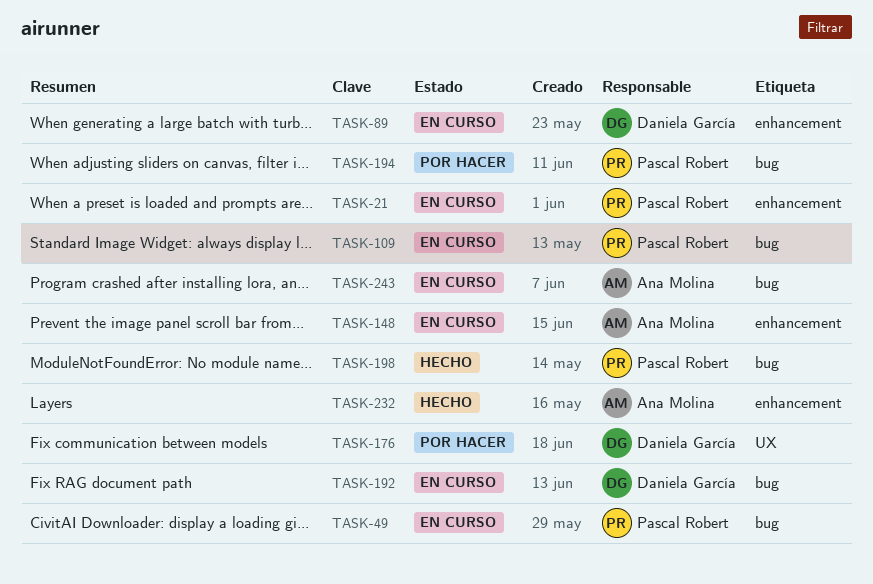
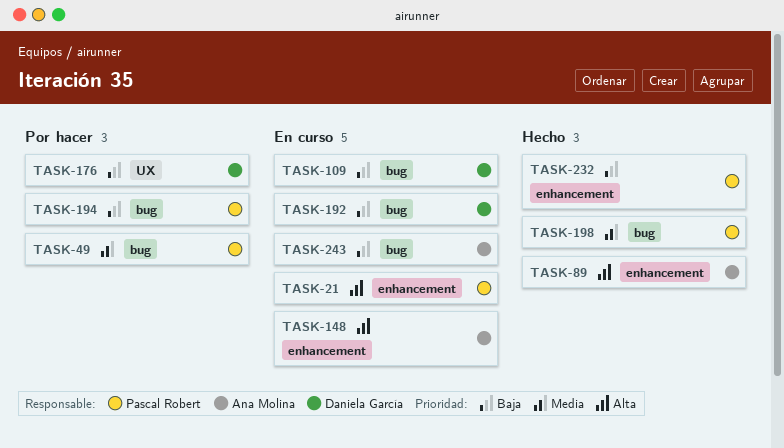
TASK-49, status: En curso -> Por hacer
TASK-89, status: En curso -> Hecho
TASK-89, owner: Daniela García -> Ana Molina
TASK-109, owner: Pascal Robert -> Daniela García
TASK-232, owner: Ana Molina -> Pascal Robert

